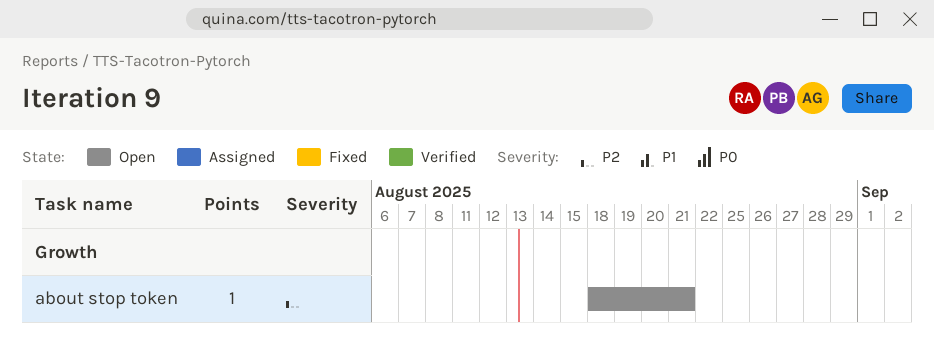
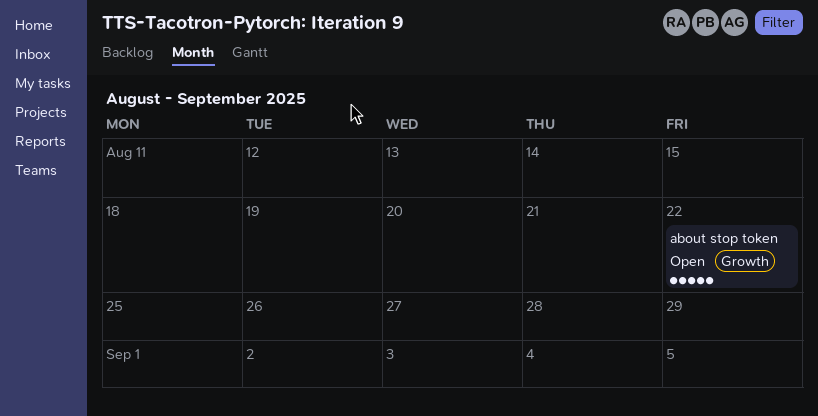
about stop token, estimate: 1 -> 5
about stop token, due: Aug 21 -> Aug 22

